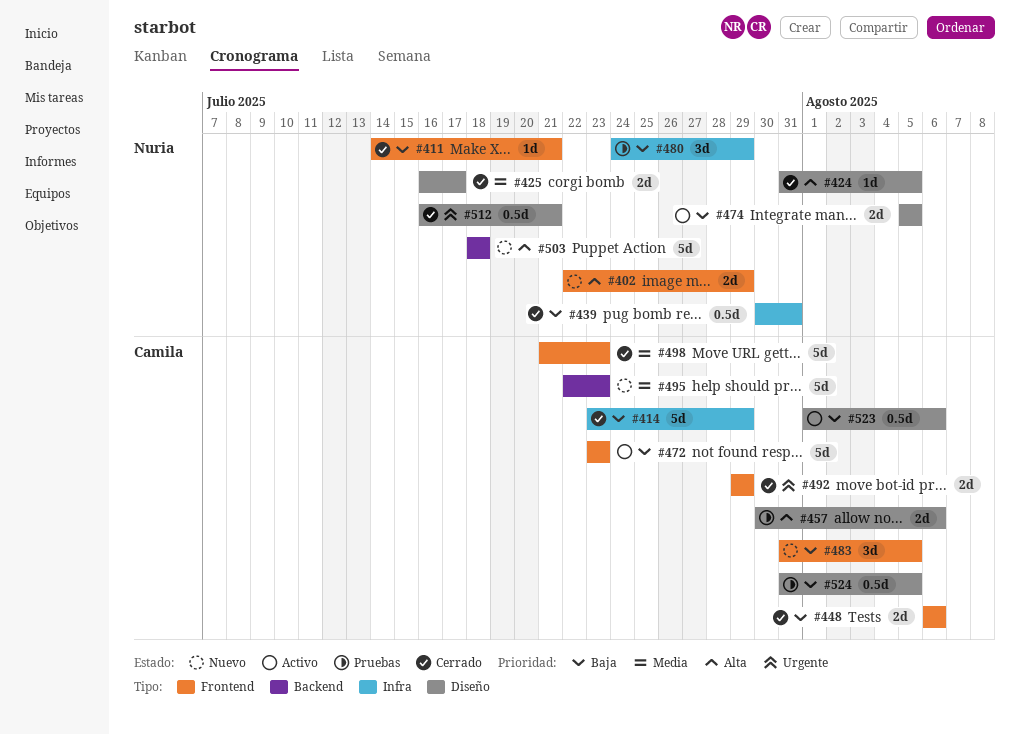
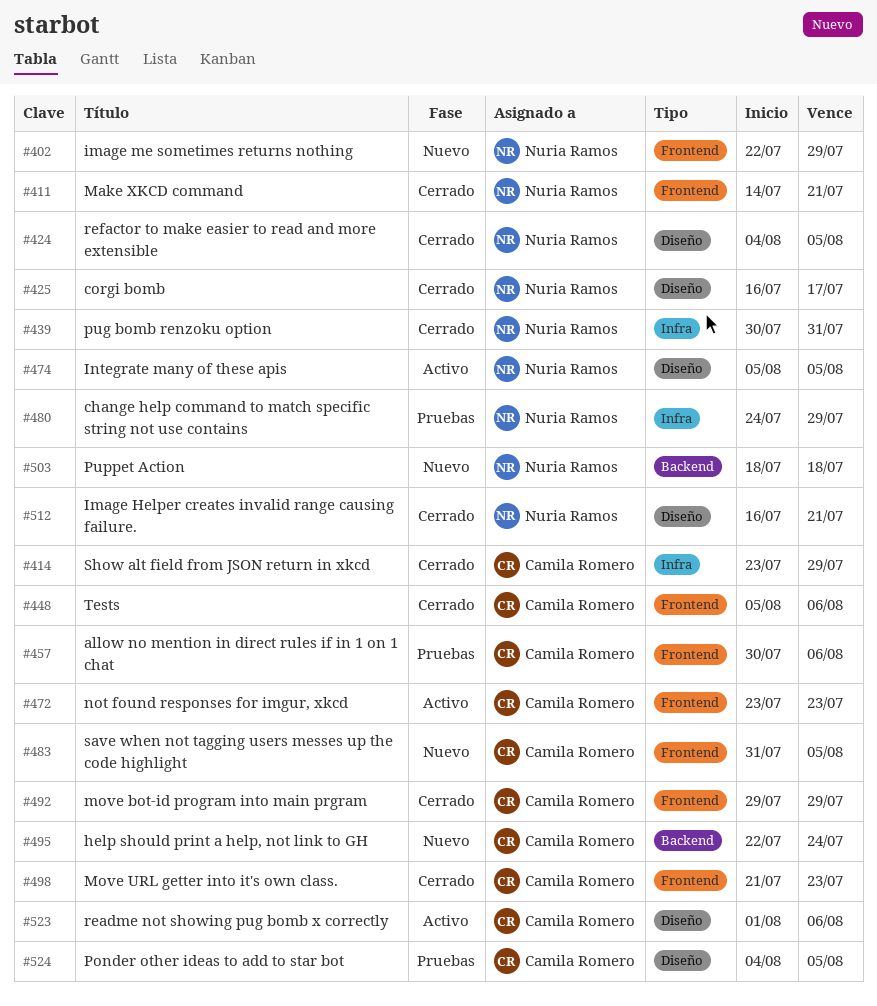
#424, start: Jul 31 -> Aug 4
#448, start: Aug 6 -> Aug 5
#457, label: Diseño -> Frontend
#495, due: Jul 23 -> Jul 24
#524, start: Jul 31 -> Aug 4

